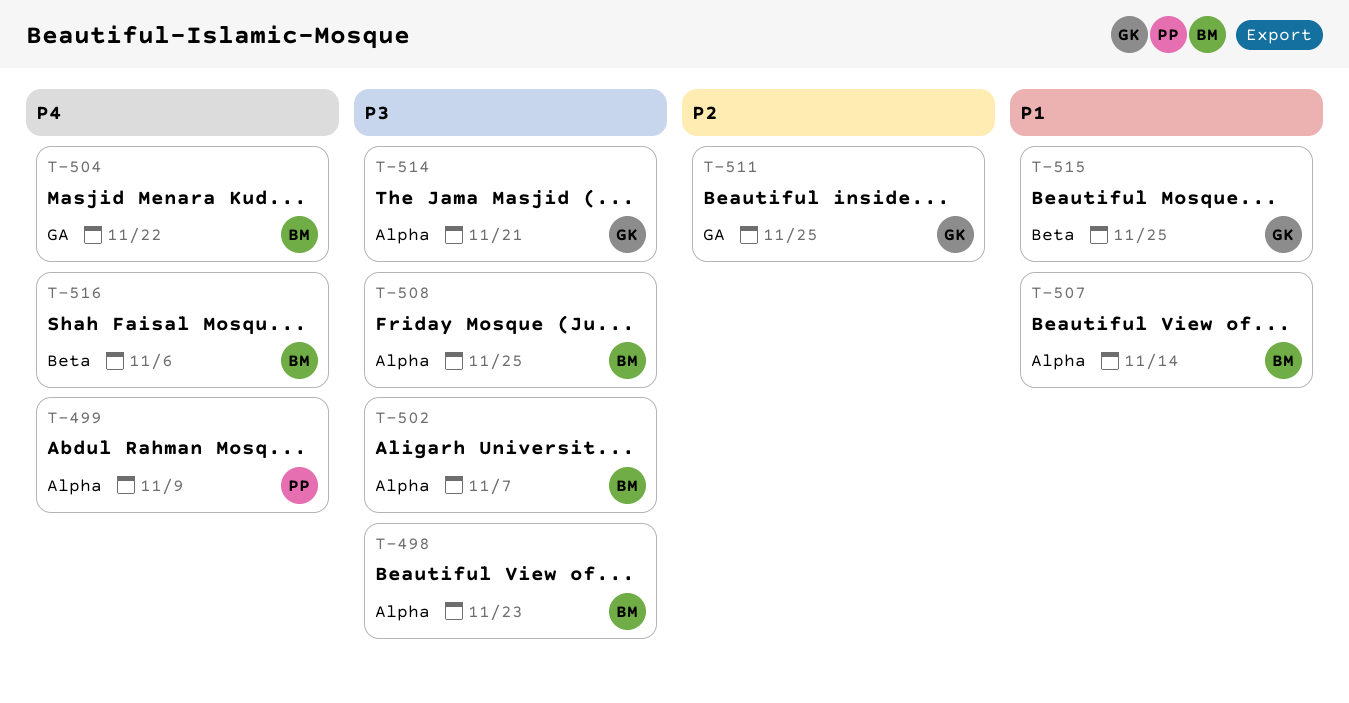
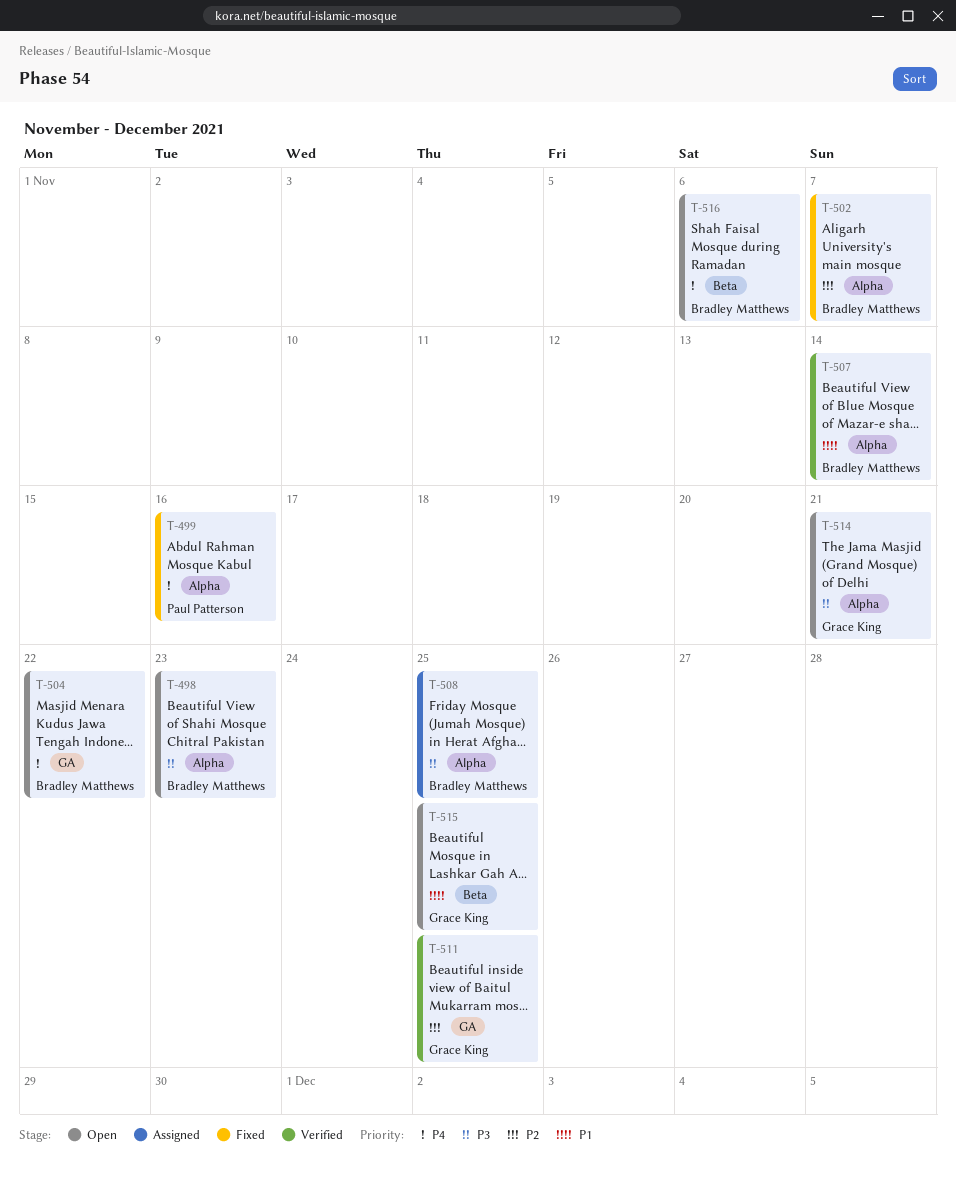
T-499, due: Nov 9 -> Nov 16
T-502, priority: P3 -> P2

